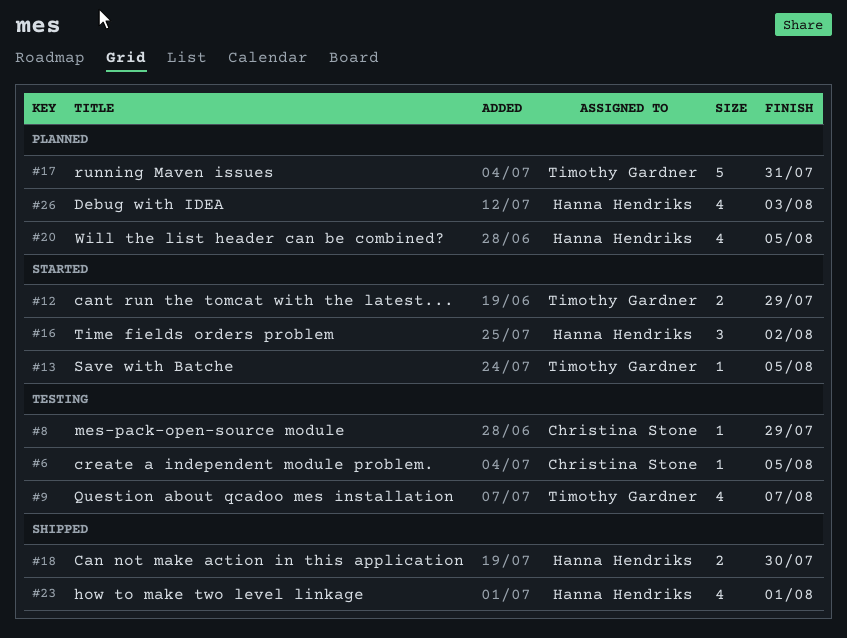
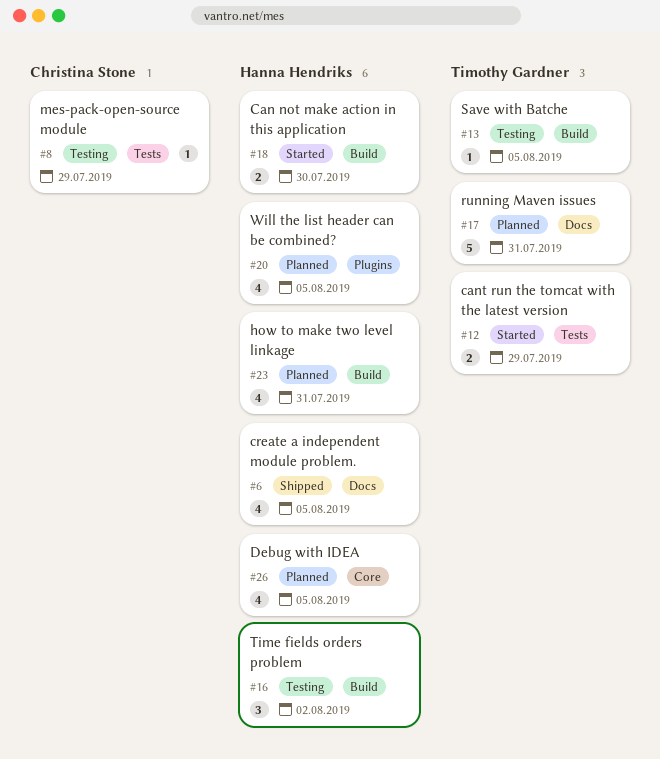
#6, status: Testing -> Shipped
#6, owner: Christina Stone -> Hanna Hendriks
#6, estimate: 1 -> 4
#9: present -> none
#13, status: Started -> Testing
#16, status: Started -> Testing
#18, status: Shipped -> Started
#23, status: Shipped -> Planned
#23, due: Aug 1 -> Jul 31
#26, due: Aug 3 -> Aug 5

